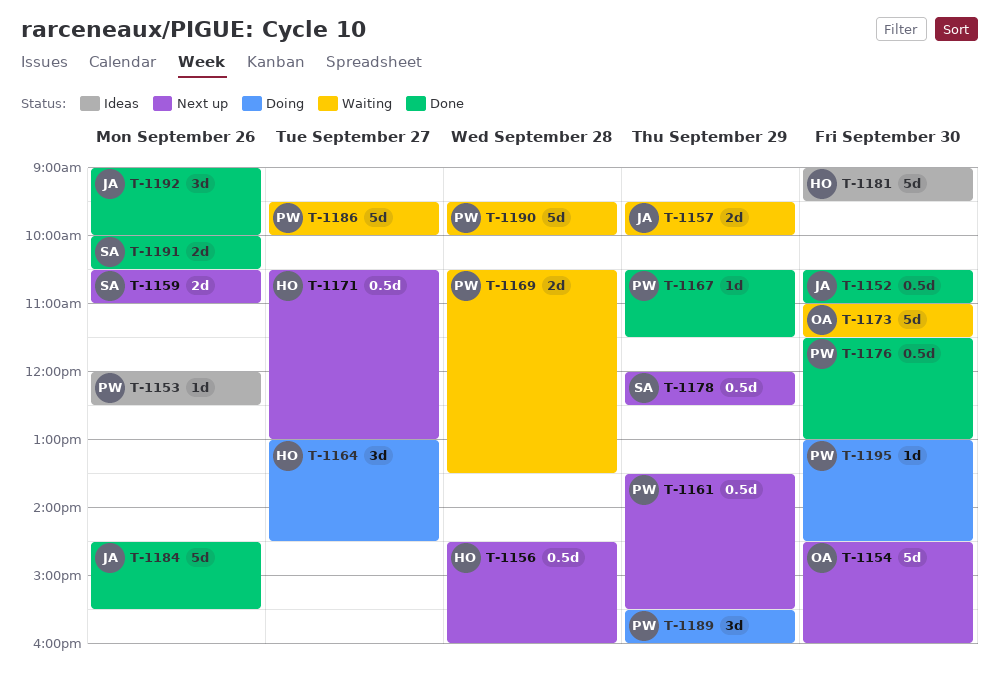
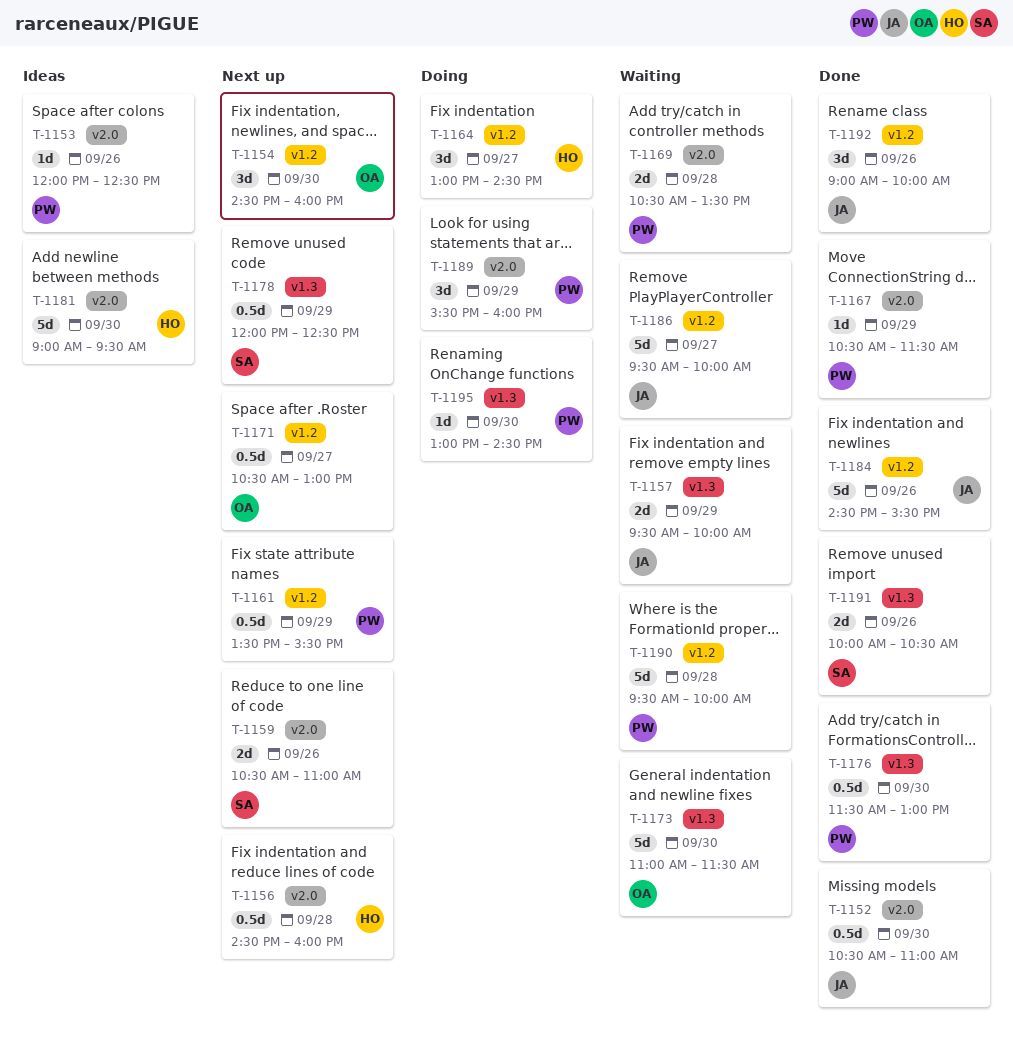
T-1154, estimate: 5d -> 3d
T-1171, owner: HO -> OA
T-1186, owner: PW -> JA

